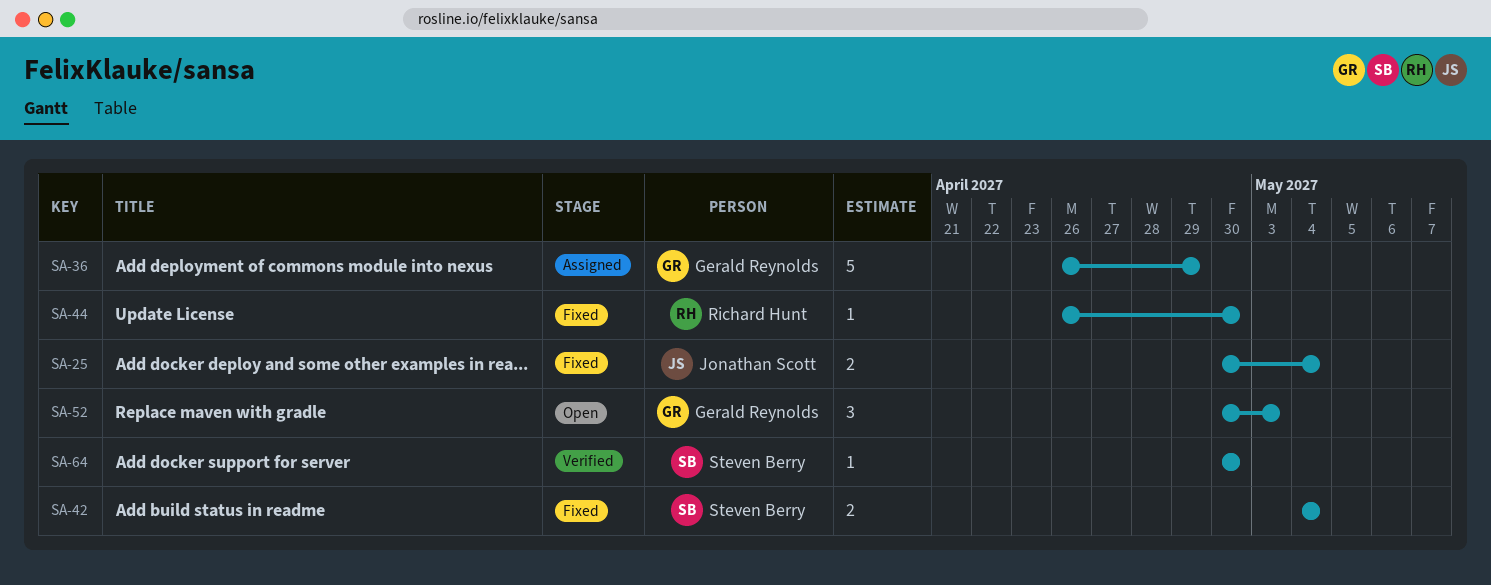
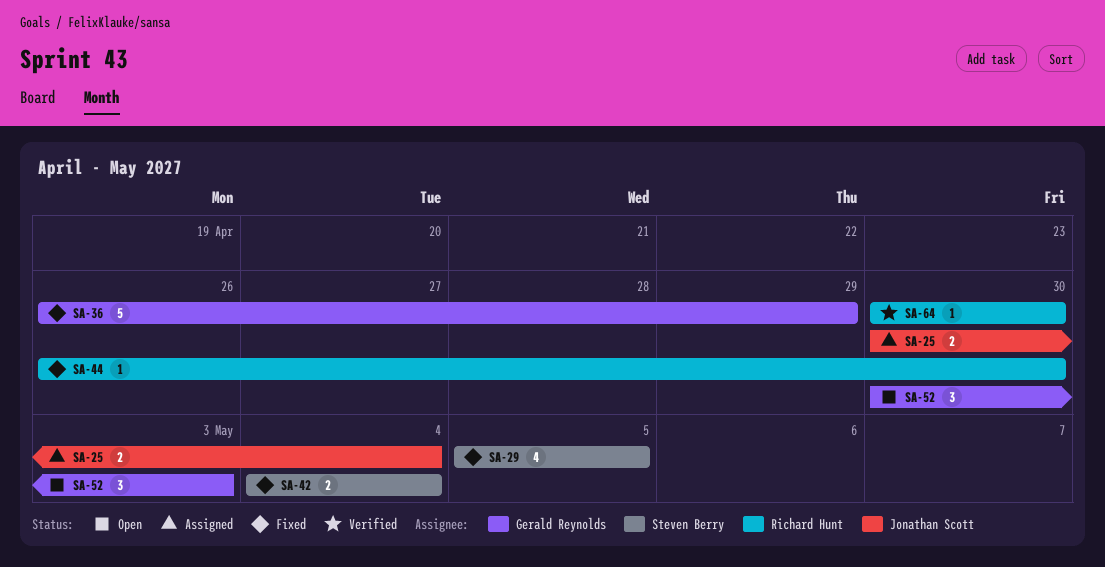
SA-25, status: Fixed -> Assigned
SA-29: none -> present
SA-36, status: Assigned -> Fixed
SA-64, owner: Steven Berry -> Richard Hunt

